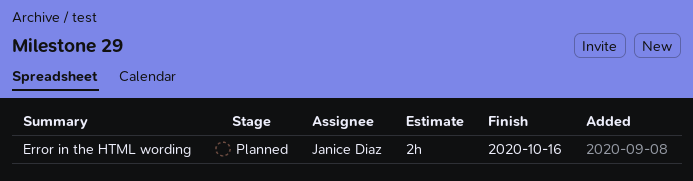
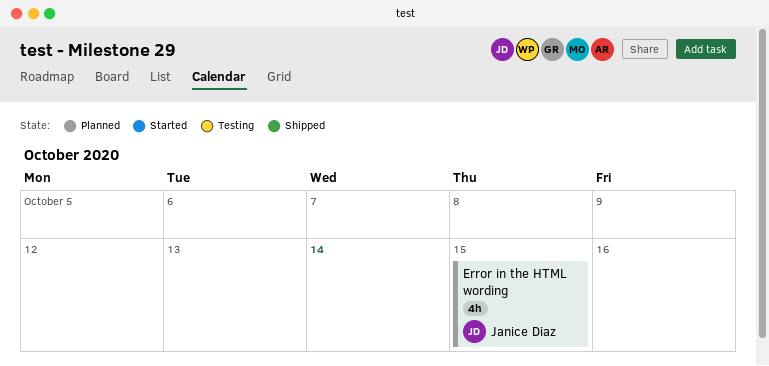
Error in the HTML wording, estimate: 2h -> 4h
Error in the HTML wording, due: Oct 16 -> Oct 15

